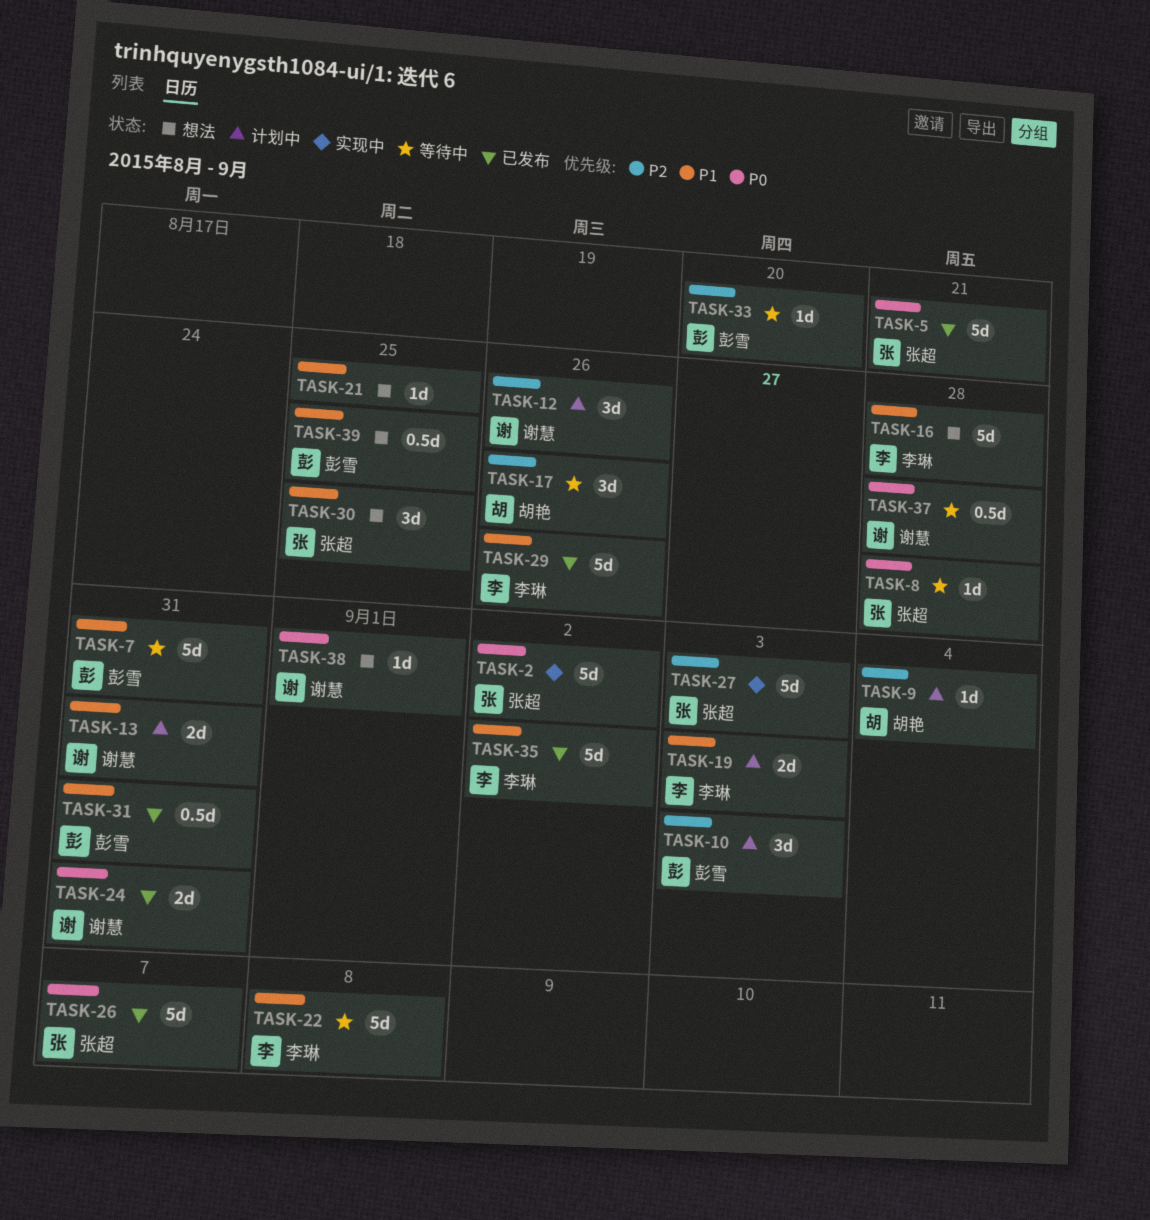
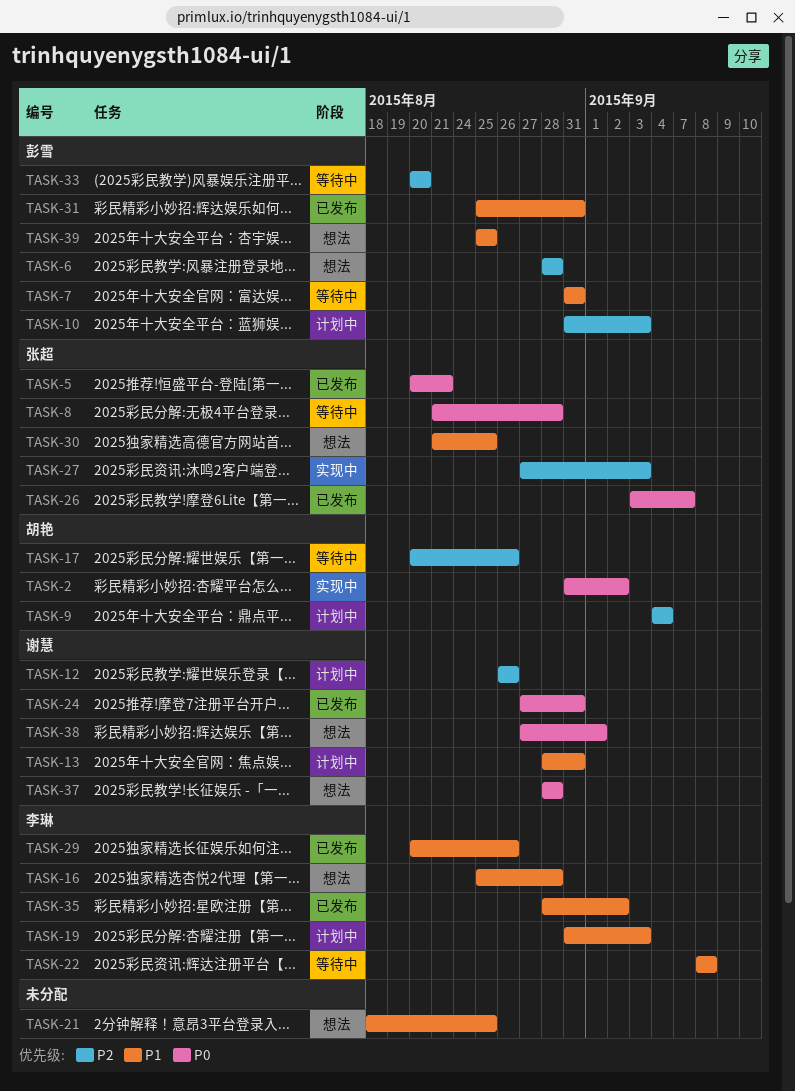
TASK-2, owner: 张超 -> 胡艳
TASK-6: none -> present
TASK-37, status: 等待中 -> 想法

